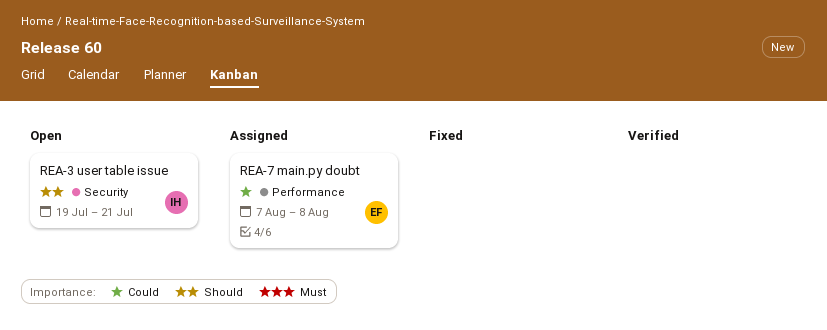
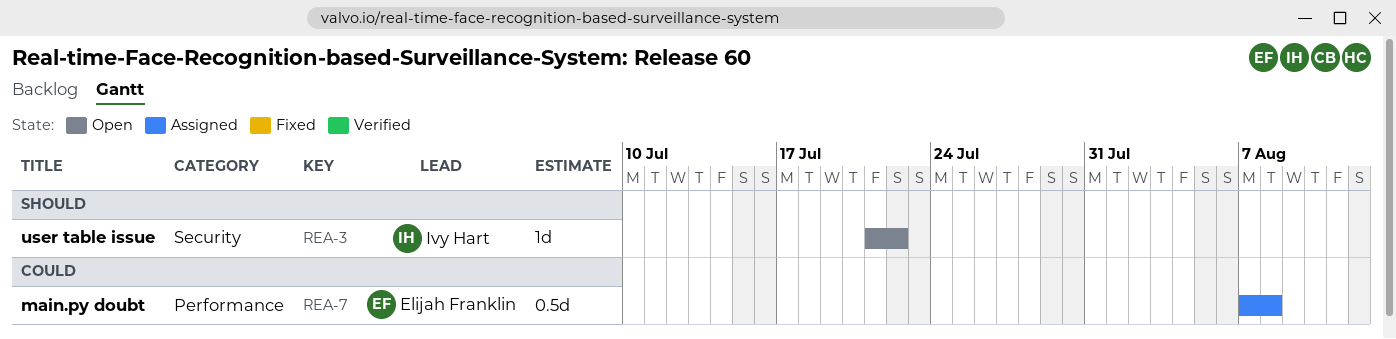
REA-3, start: Jul 19 -> Jul 21
REA-3, due: Jul 21 -> Jul 22

